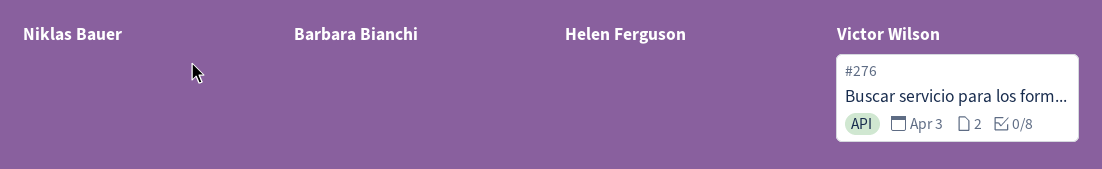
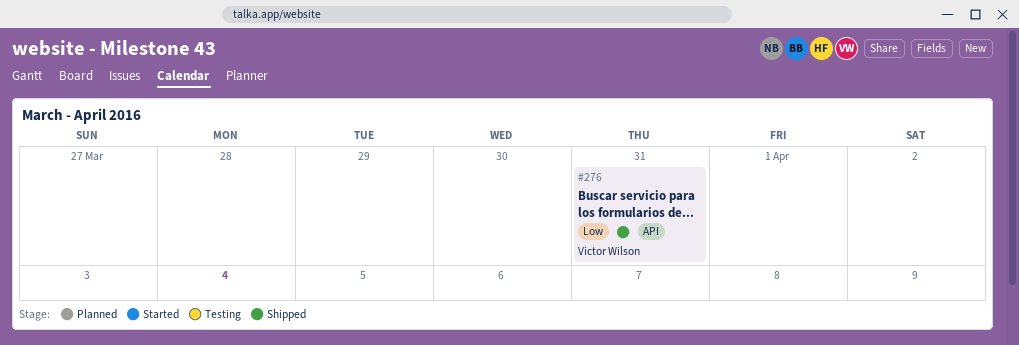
#276, due: Apr 3 -> Mar 31

